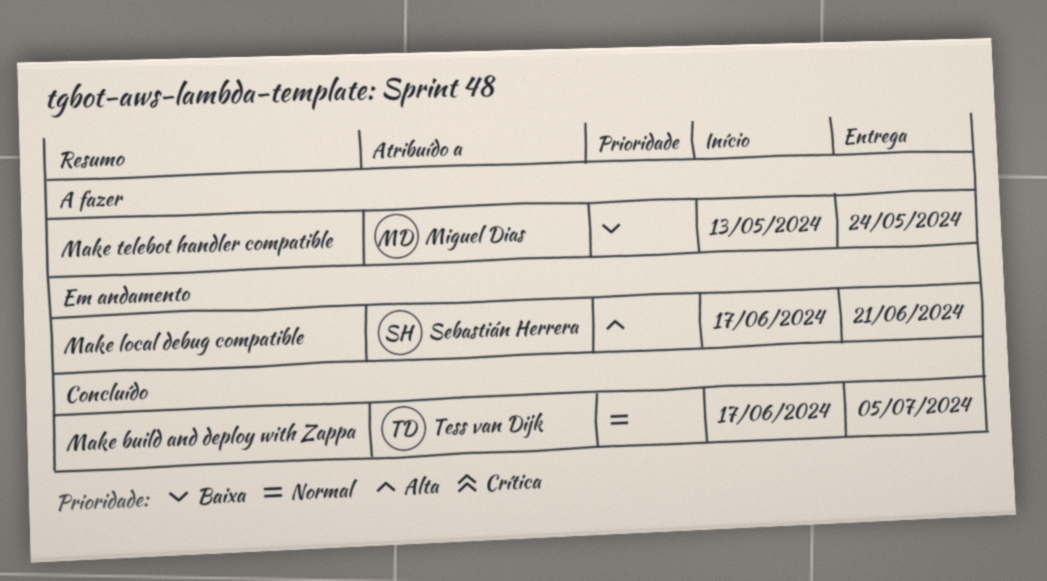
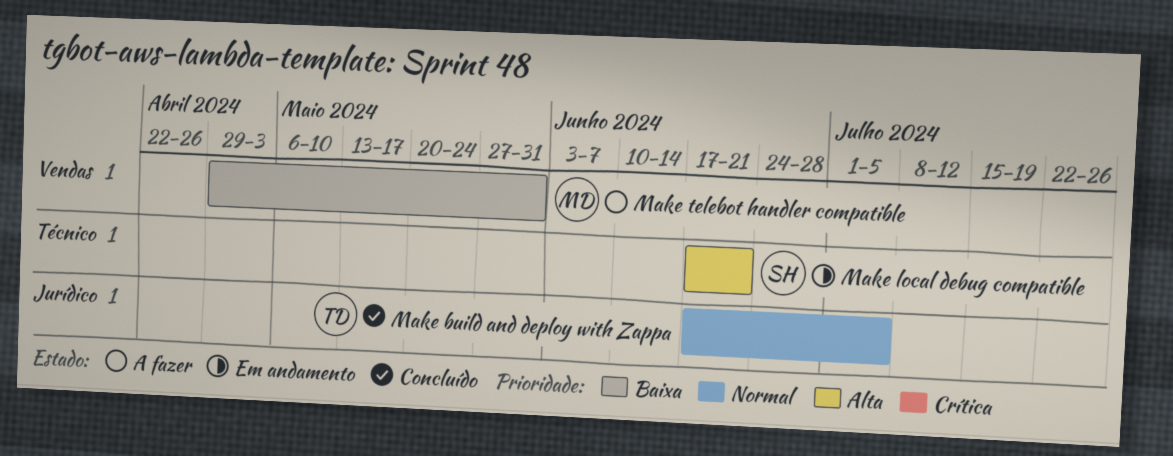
Make telebot handler compatible, start: May 13 -> Apr 29
Make telebot handler compatible, due: May 24 -> May 31

